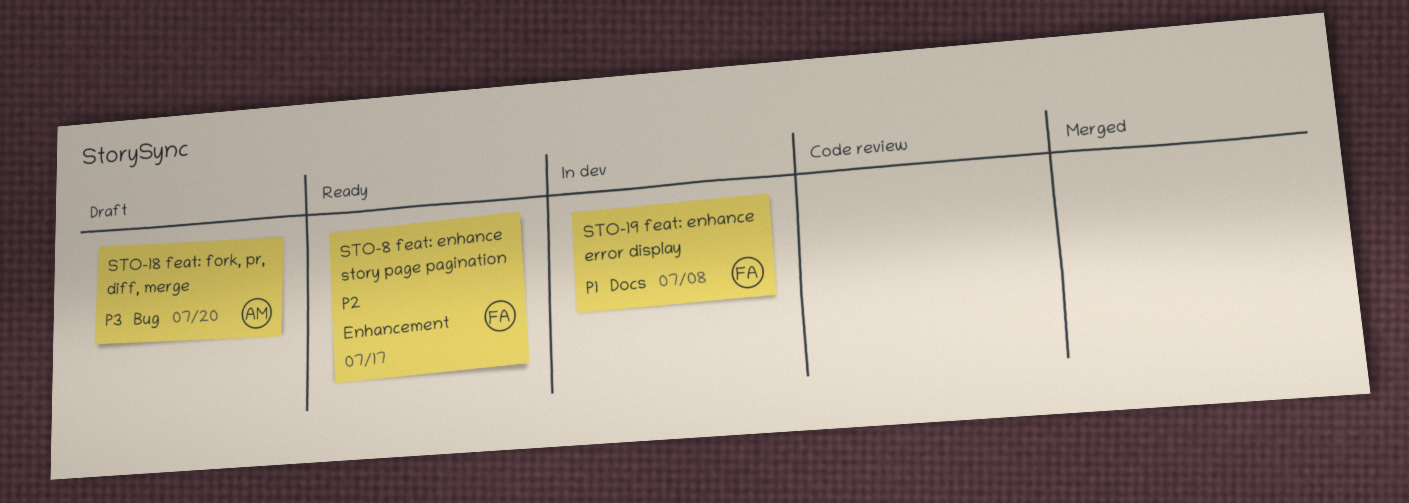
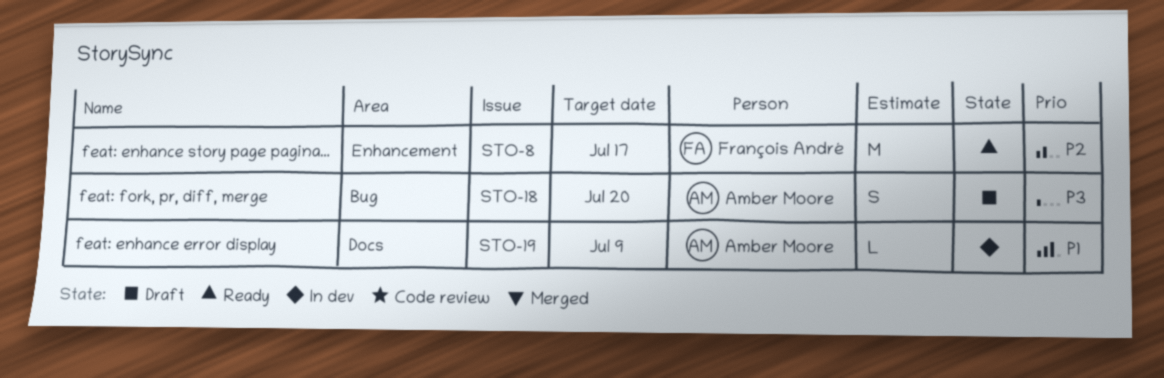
STO-19, owner: François André -> Amber Moore
STO-19, due: Jul 8 -> Jul 9

